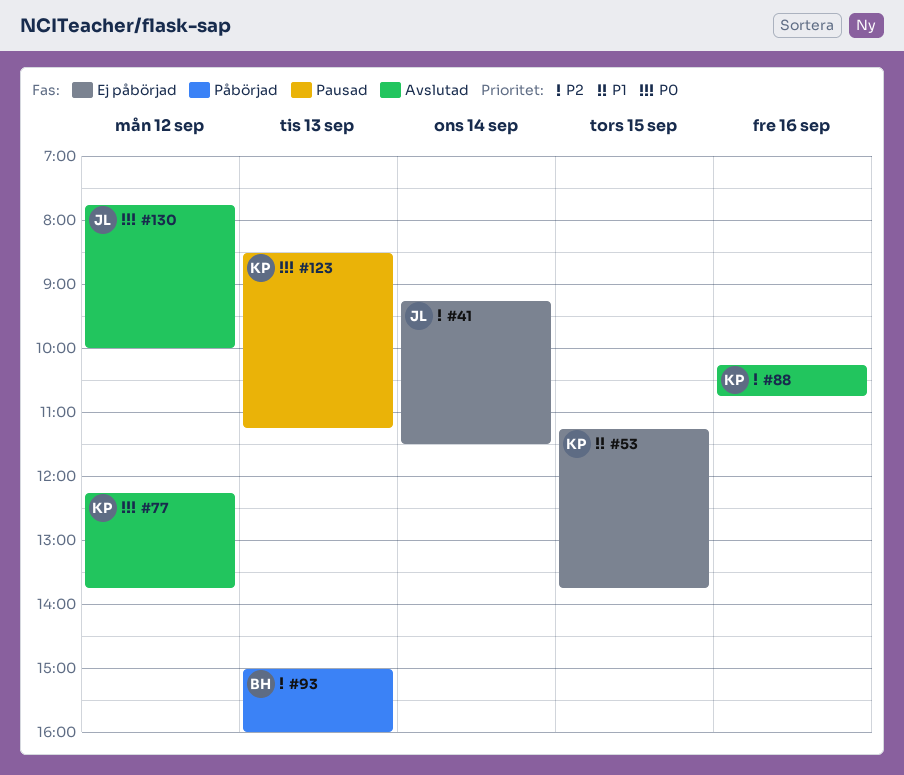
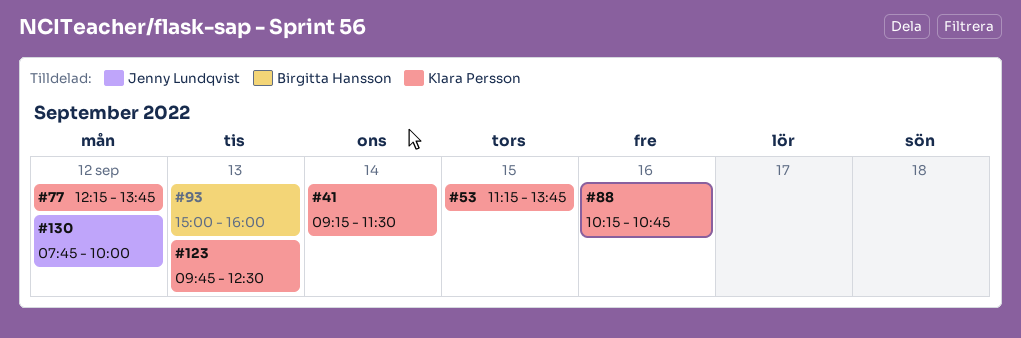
#41, owner: Jenny Lundqvist -> Klara Persson
#123, begins: 08:30 -> 09:45
#123, ends: 11:15 -> 12:30

